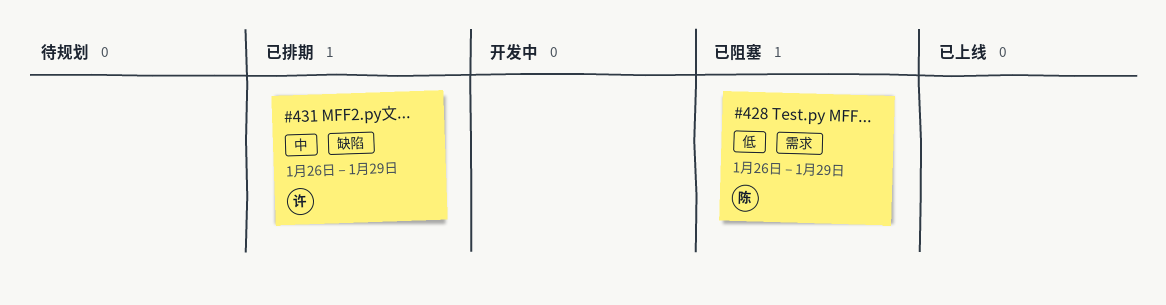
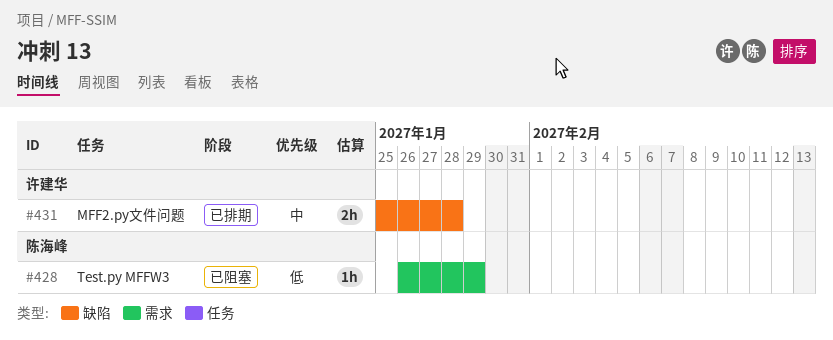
#431, start: Jan 26 -> Jan 25
#431, due: Jan 29 -> Jan 28

